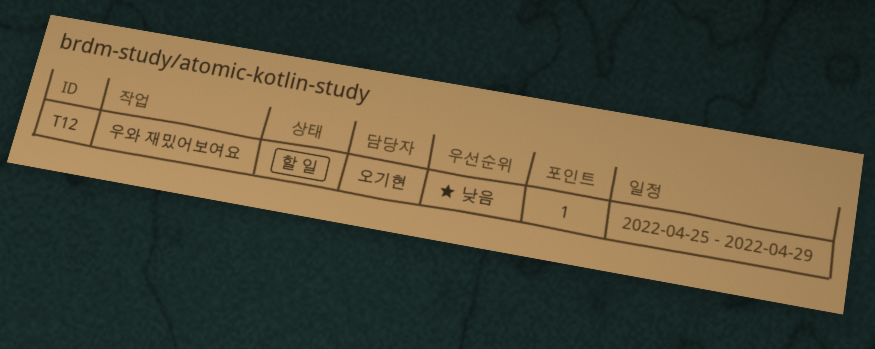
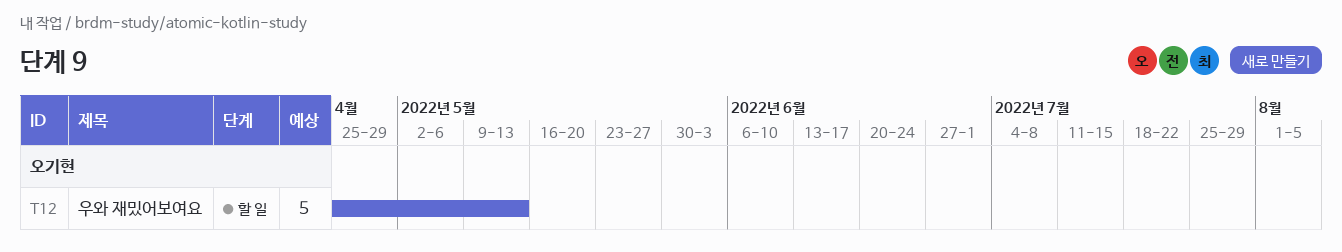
T12, estimate: 1 -> 5
T12, due: Apr 29 -> May 13

